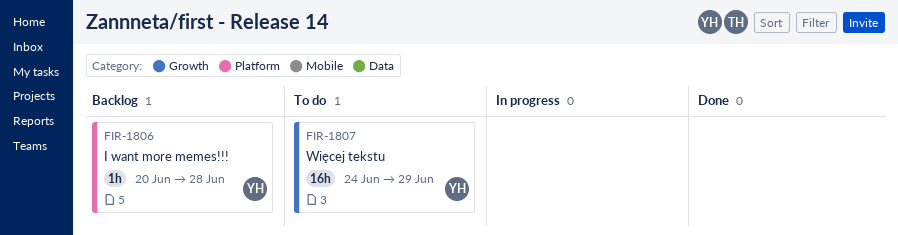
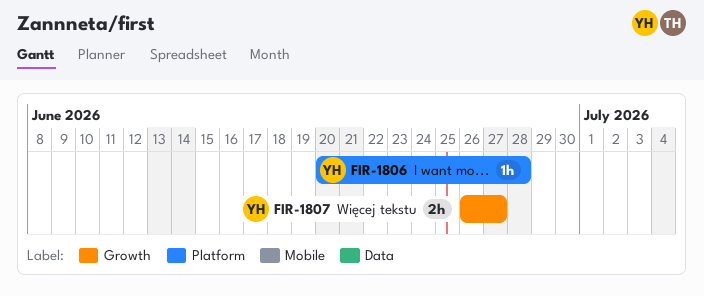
FIR-1807, estimate: 16h -> 2h
FIR-1807, start: Jun 24 -> Jun 26
FIR-1807, due: Jun 29 -> Jun 27

